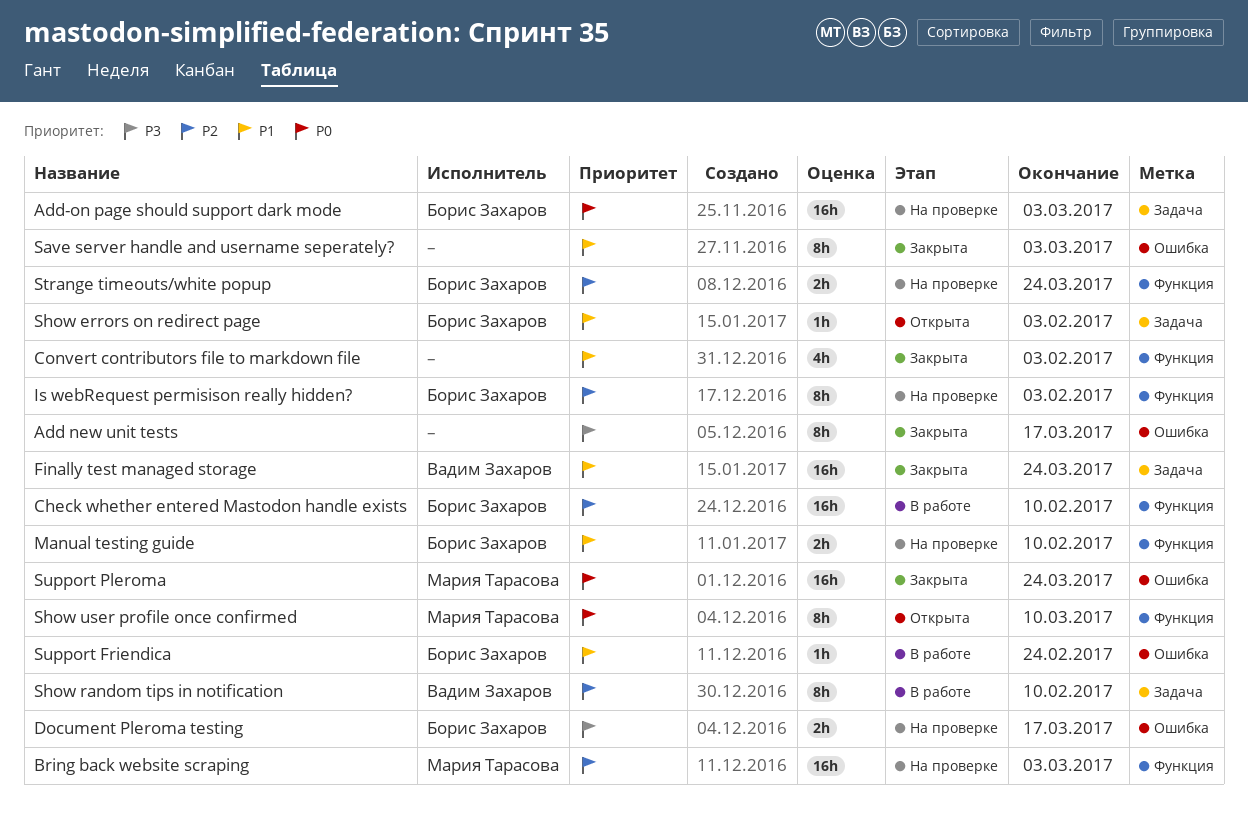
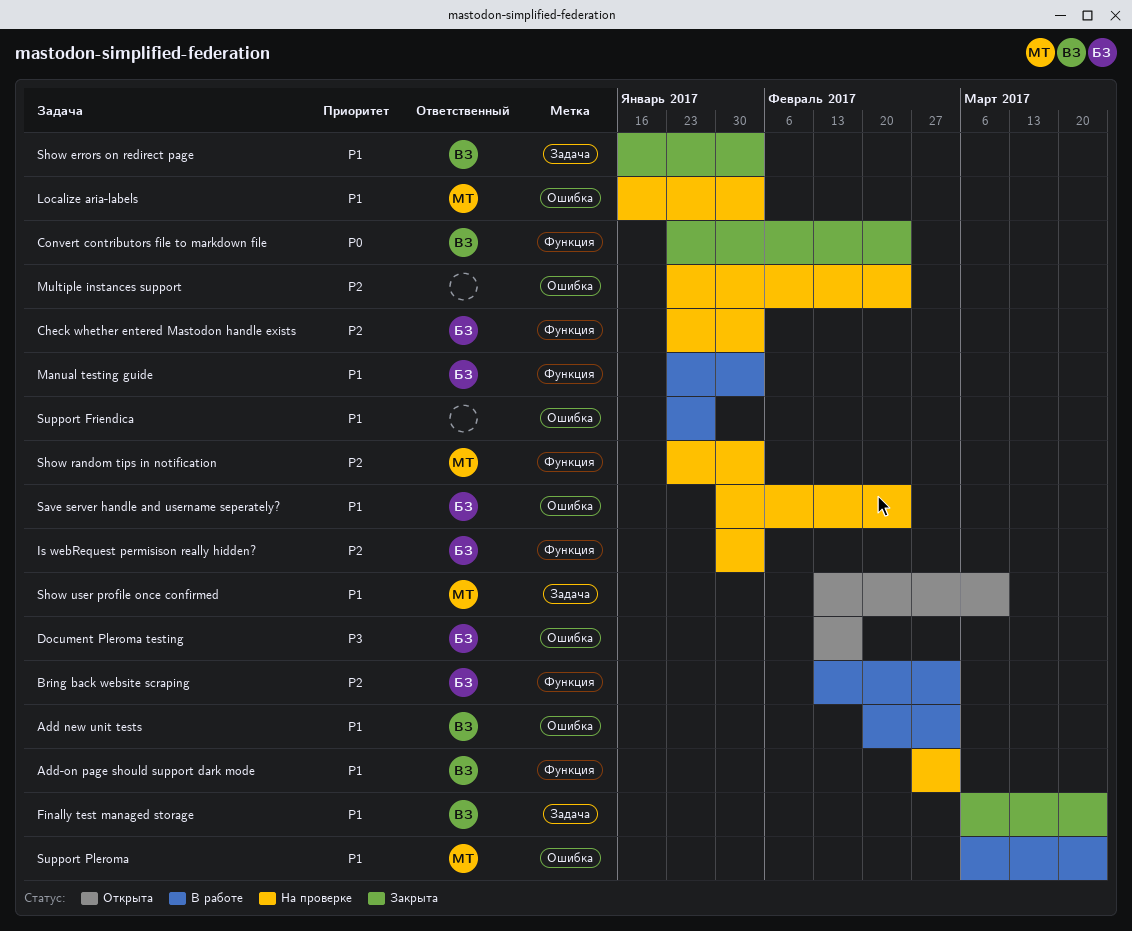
Add new unit tests, status: Закрыта -> В работе
Add new unit tests, owner: none -> Вадим Захаров
Add new unit tests, priority: P3 -> P1
Add new unit tests, due: Mar 17 -> Mar 3
Add-on page should support dark mode, owner: Борис Захаров -> Вадим Захаров
Add-on page should support dark mode, priority: P0 -> P1
Add-on page should support dark mode, label: Задача -> Функция
Bring back website scraping, status: На проверке -> В работе
Bring back website scraping, owner: Мария Тарасова -> Борис Захаров
Check whether entered Mastodon handle exists, status: В работе -> На проверке
Check whether entered Mastodon handle exists, due: Feb 10 -> Feb 3
Convert contributors file to markdown file, owner: none -> Вадим Захаров
Convert contributors file to markdown file, priority: P1 -> P0
Convert contributors file to markdown file, due: Feb 3 -> Feb 24
Document Pleroma testing, status: На проверке -> Открыта
Document Pleroma testing, due: Mar 17 -> Feb 17
Localize aria-labels: none -> present
Manual testing guide, status: На проверке -> В работе
Manual testing guide, due: Feb 10 -> Feb 3
Multiple instances support: none -> present
Save server handle and username seperately?, status: Закрыта -> На проверке
Save server handle and username seperately?, owner: none -> Борис Захаров
Save server handle and username seperately?, due: Mar 3 -> Feb 24
Show errors on redirect page, status: Открыта -> Закрыта
Show errors on redirect page, owner: Борис Захаров -> Вадим Захаров
Show random tips in notification, status: В работе -> На проверке
Show random tips in notification, owner: Вадим Захаров -> Мария Тарасова
Show random tips in notification, label: Задача -> Функция
Show random tips in notification, due: Feb 10 -> Feb 3
Show user profile once confirmed, priority: P0 -> P1
Show user profile once confirmed, label: Функция -> Задача
Strange timeouts/white popup: present -> none
Support Friendica, owner: Борис Захаров -> none
Support Friendica, due: Feb 24 -> Jan 27
Support Pleroma, status: Закрыта -> В работе
Support Pleroma, priority: P0 -> P1

